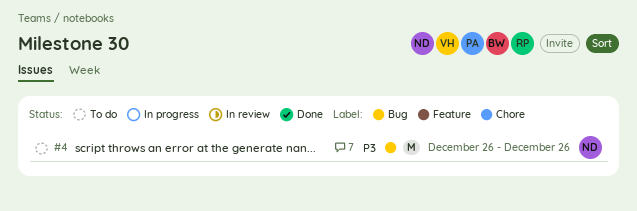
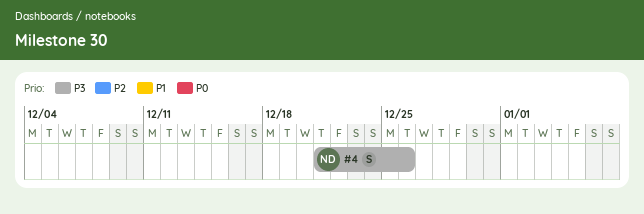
#4, estimate: M -> S
#4, start: Dec 26 -> Dec 21

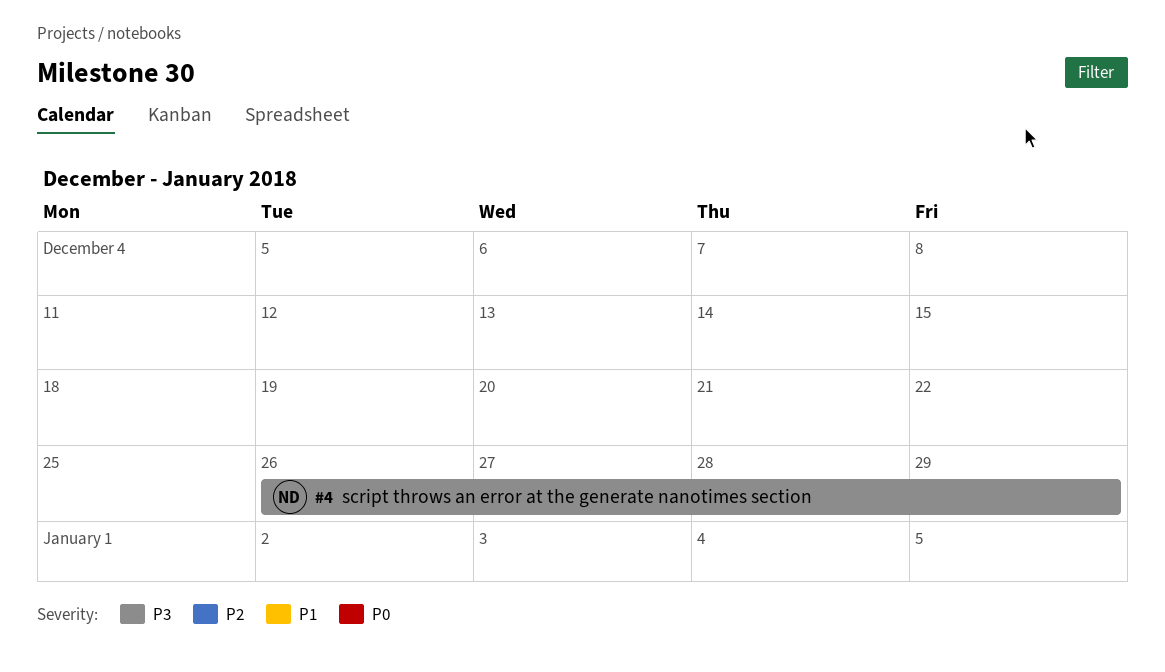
#4, start: Dec 21 -> Dec 26
#4, due: Dec 26 -> Dec 29

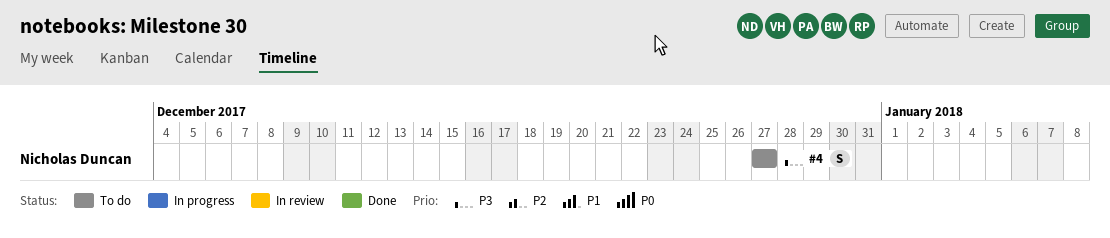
#4, start: Dec 26 -> Dec 27
#4, due: Dec 29 -> Dec 27

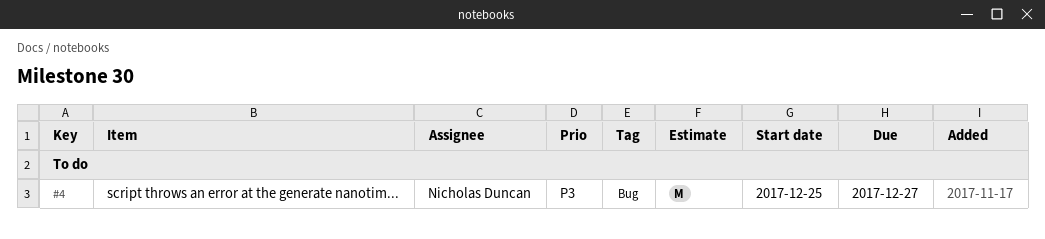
#4, estimate: S -> M
#4, start: Dec 27 -> Dec 25

